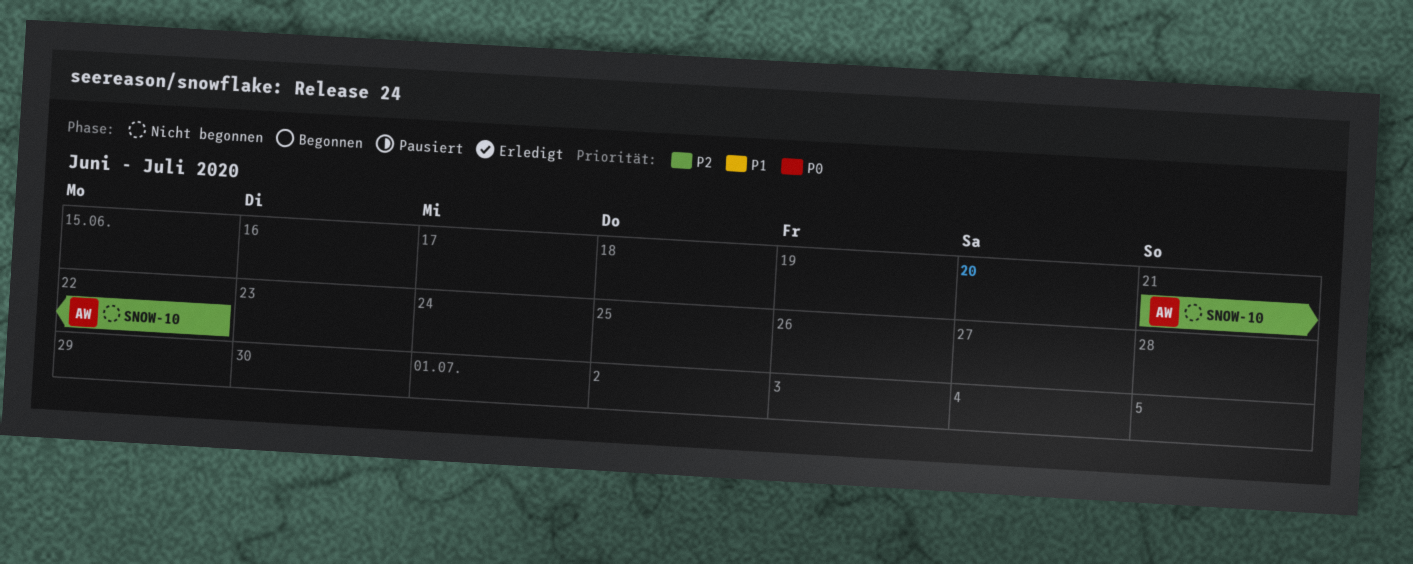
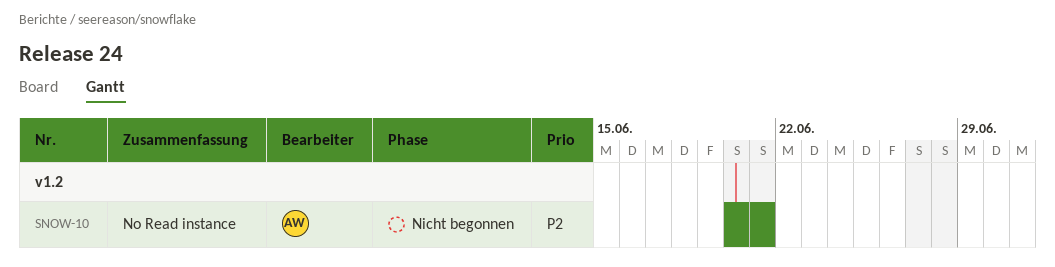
SNOW-10, start: Jun 21 -> Jun 20
SNOW-10, due: Jun 22 -> Jun 21

